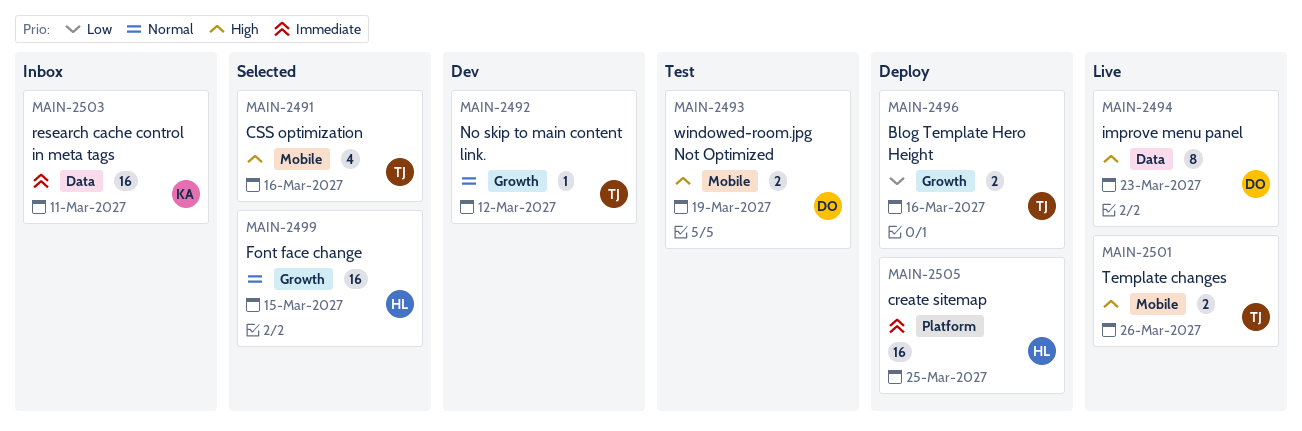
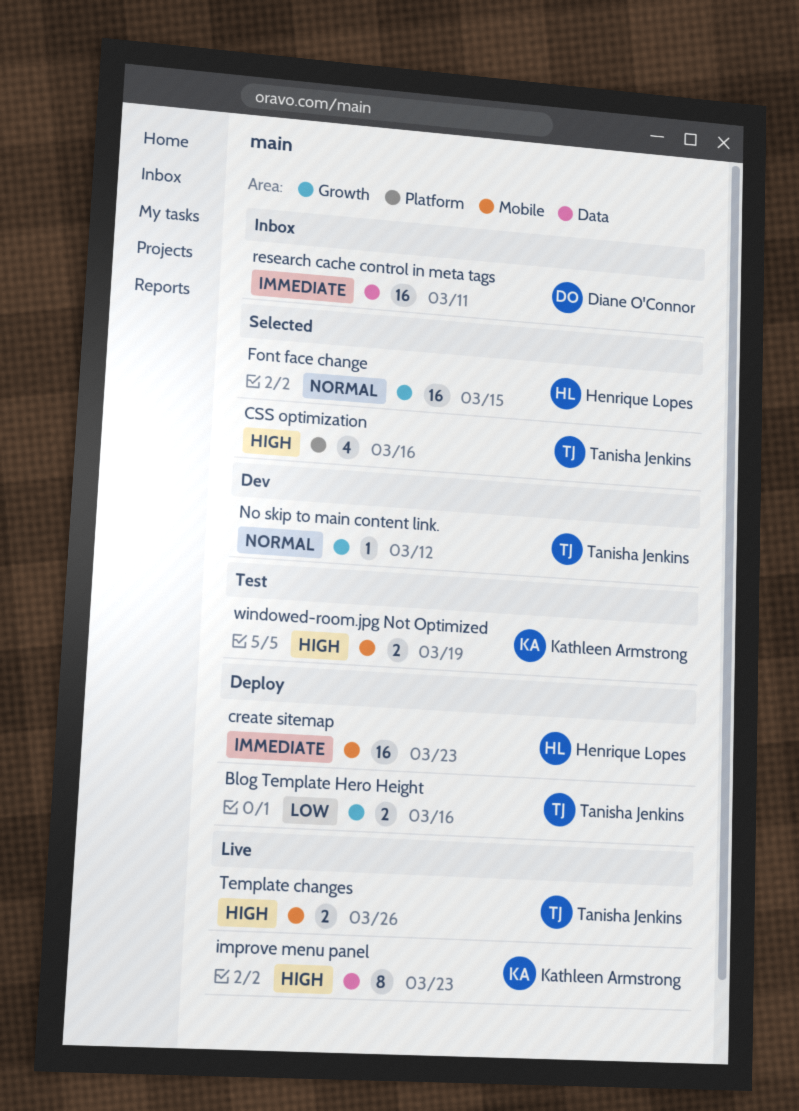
create sitemap, label: Platform -> Mobile
create sitemap, due: Mar 25 -> Mar 23
CSS optimization, label: Mobile -> Platform
improve menu panel, owner: Diane O'Connor -> Kathleen Armstrong
research cache control in meta tags, owner: Kathleen Armstrong -> Diane O'Connor
windowed-room.jpg Not Optimized, owner: Diane O'Connor -> Kathleen Armstrong

